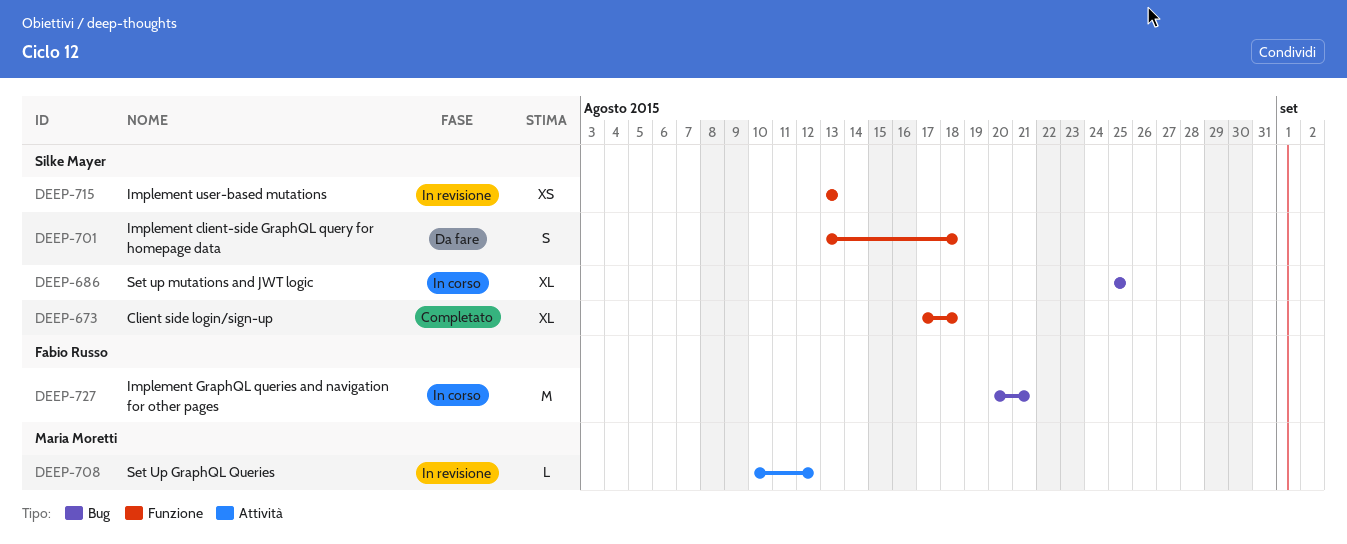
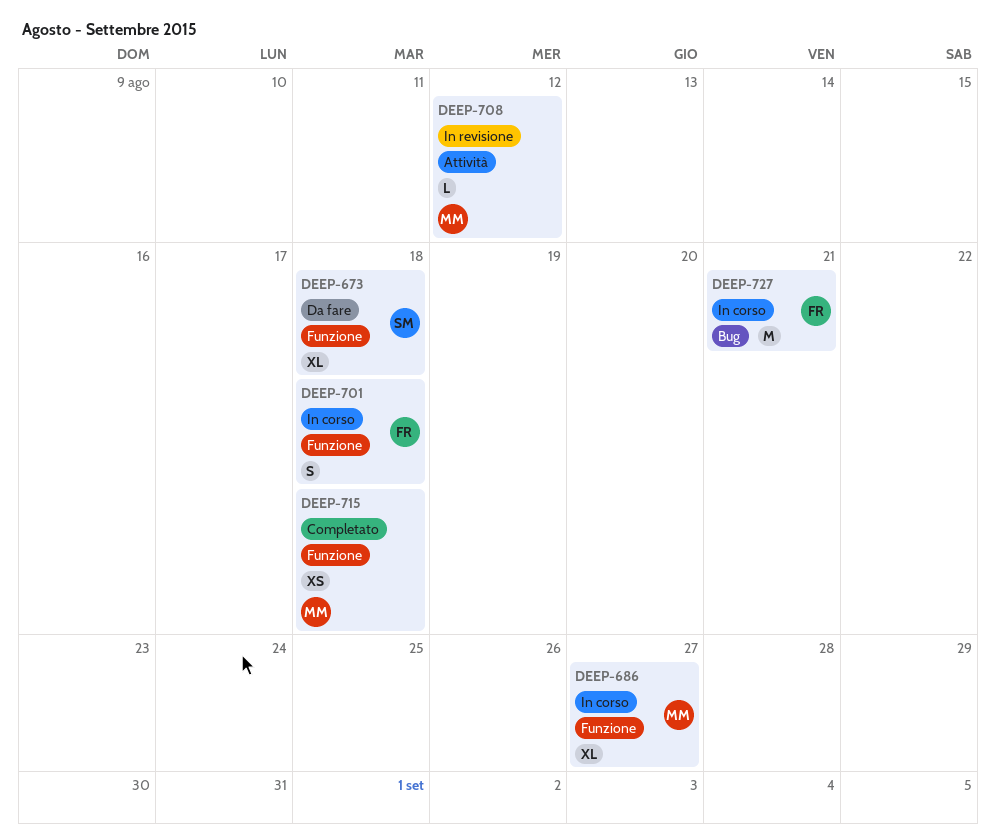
DEEP-673, status: Completato -> Da fare
DEEP-686, owner: Silke Mayer -> Maria Moretti
DEEP-686, label: Bug -> Funzione
DEEP-686, due: Aug 25 -> Aug 27
DEEP-701, status: Da fare -> In corso
DEEP-701, owner: Silke Mayer -> Fabio Russo
DEEP-715, status: In revisione -> Completato
DEEP-715, owner: Silke Mayer -> Maria Moretti
DEEP-715, due: Aug 13 -> Aug 18

